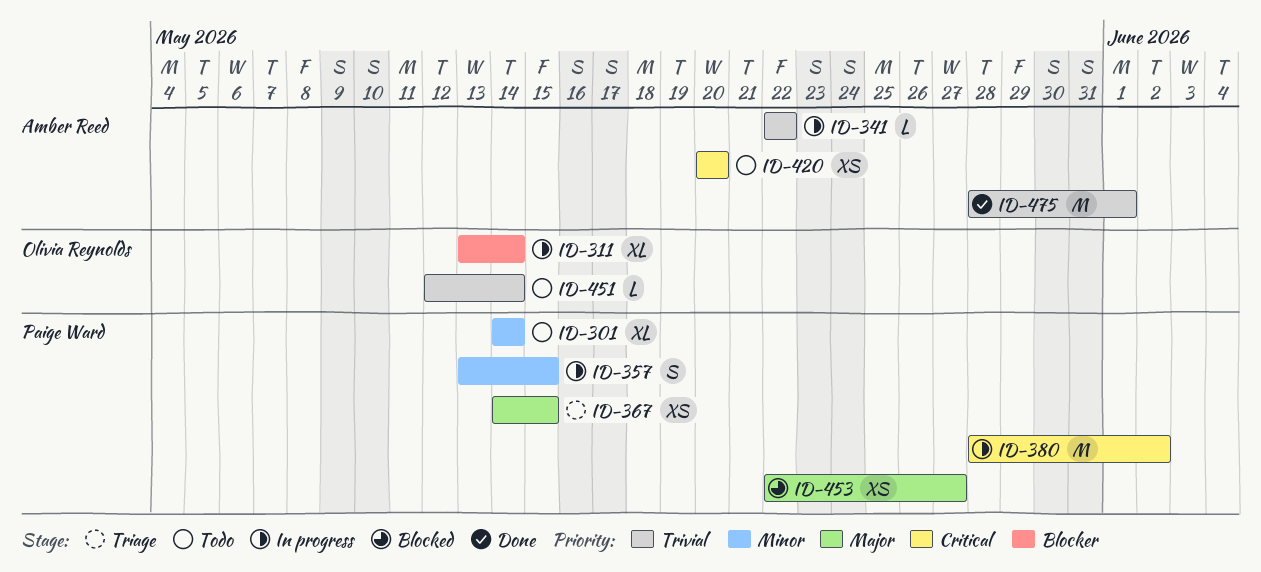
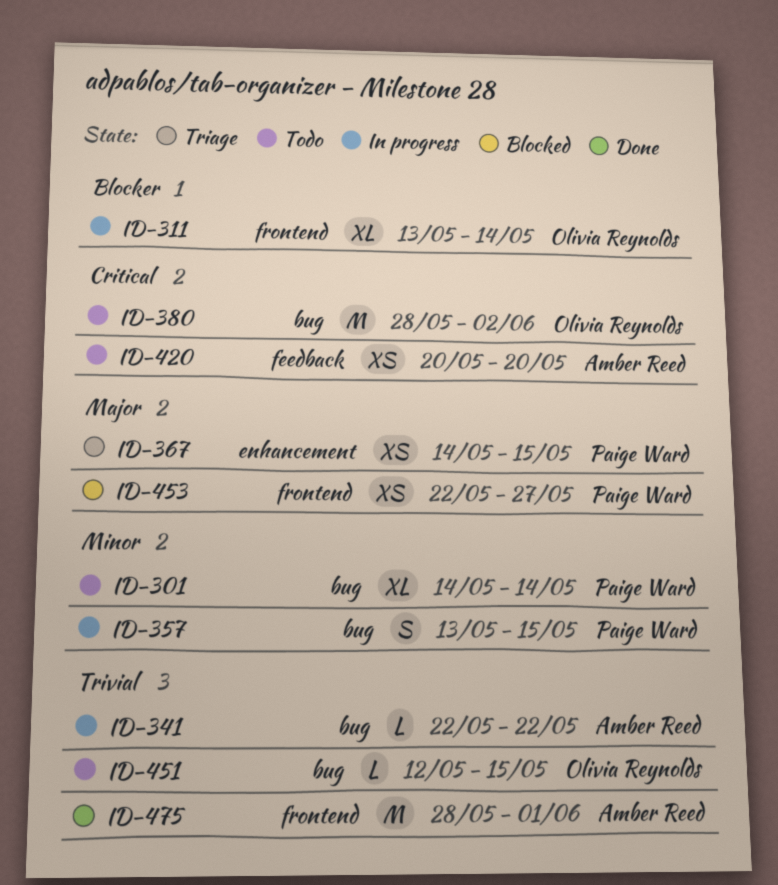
ID-380, status: In progress -> Todo
ID-380, owner: Paige Ward -> Olivia Reynolds
ID-451, due: May 14 -> May 15

